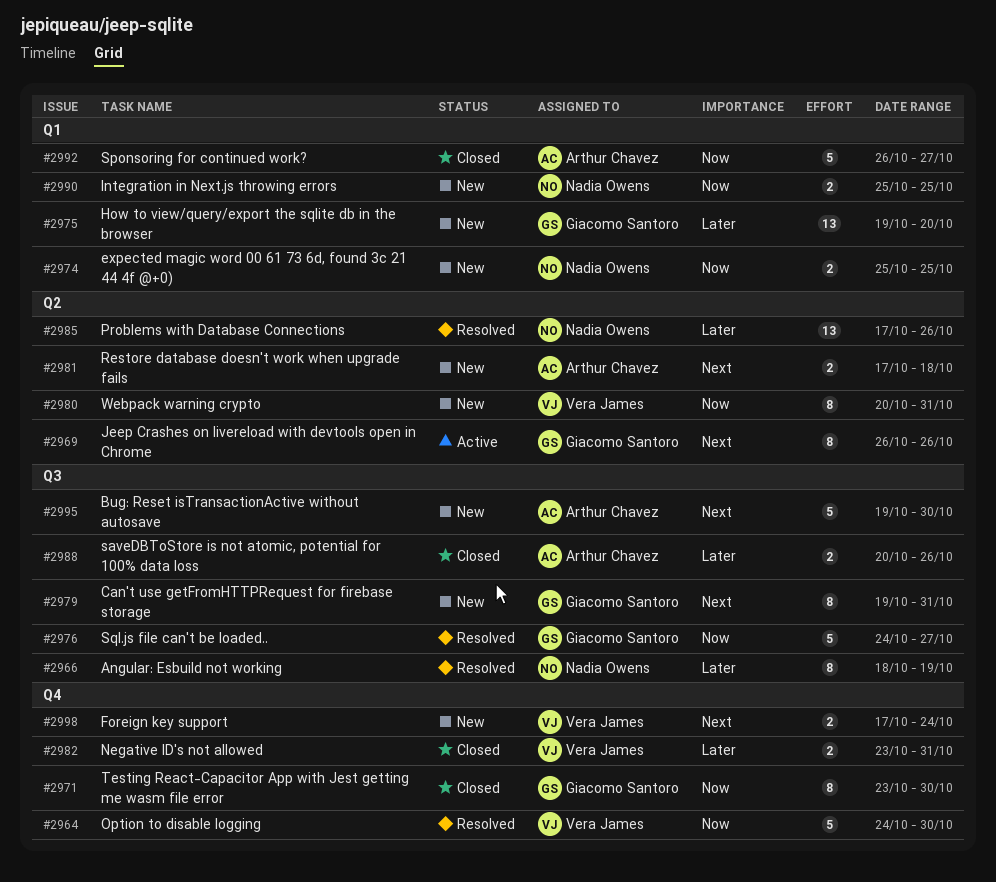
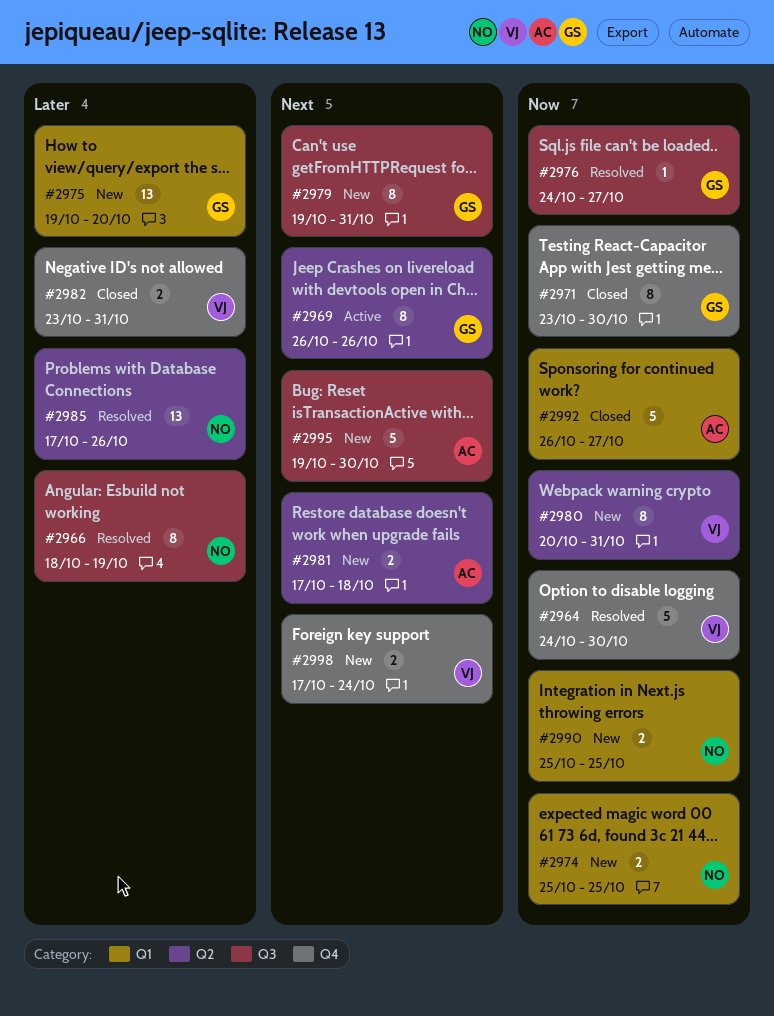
#2976, estimate: 5 -> 1
#2988: present -> none

